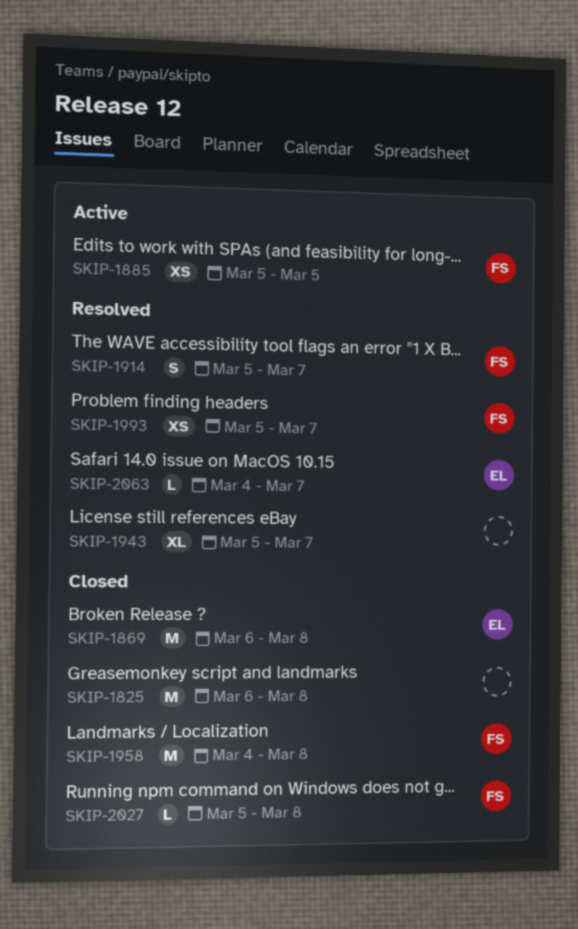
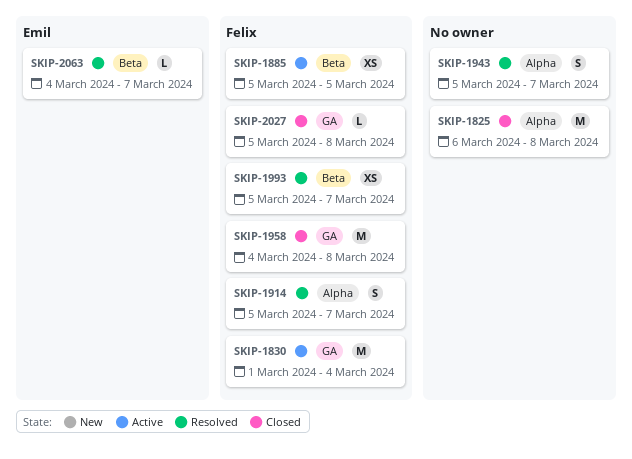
SKIP-1830: none -> present
SKIP-1869: present -> none
SKIP-1943, estimate: XL -> S

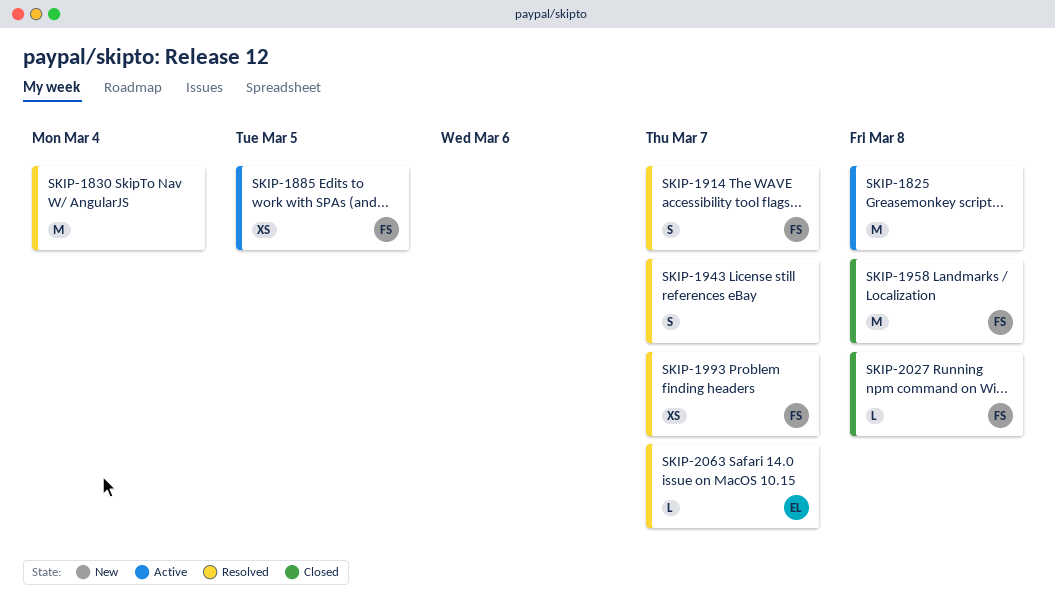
SKIP-1825, status: Closed -> Active
SKIP-1830, status: Active -> Resolved
SKIP-1830, owner: Felix -> none

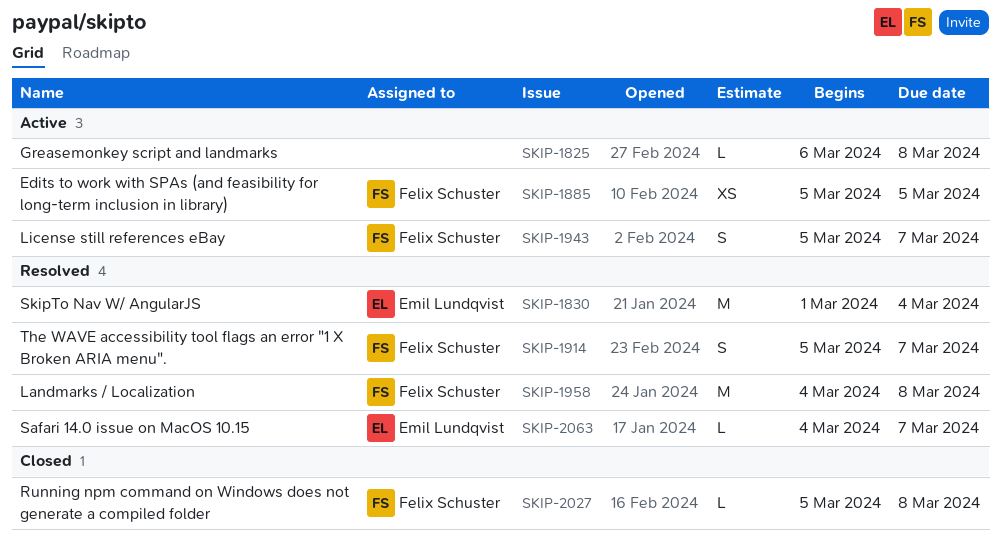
SKIP-1825, estimate: M -> L
SKIP-1830, owner: none -> Emil Lundqvist
SKIP-1943, status: Resolved -> Active
SKIP-1943, owner: none -> Felix Schuster
SKIP-1958, status: Closed -> Resolved
SKIP-1993: present -> none

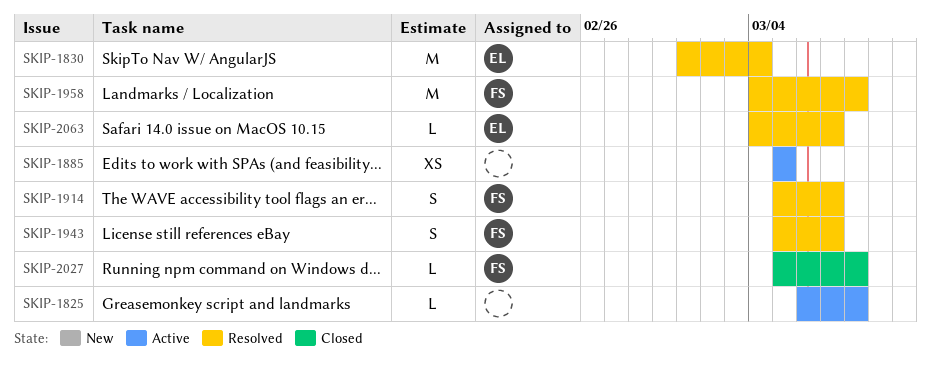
SKIP-1885, owner: Felix Schuster -> none
SKIP-1943, status: Active -> Resolved

